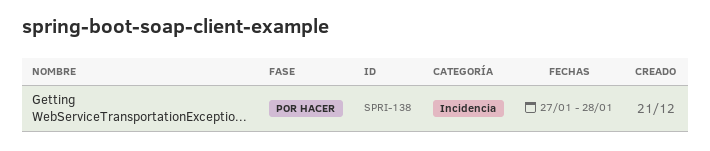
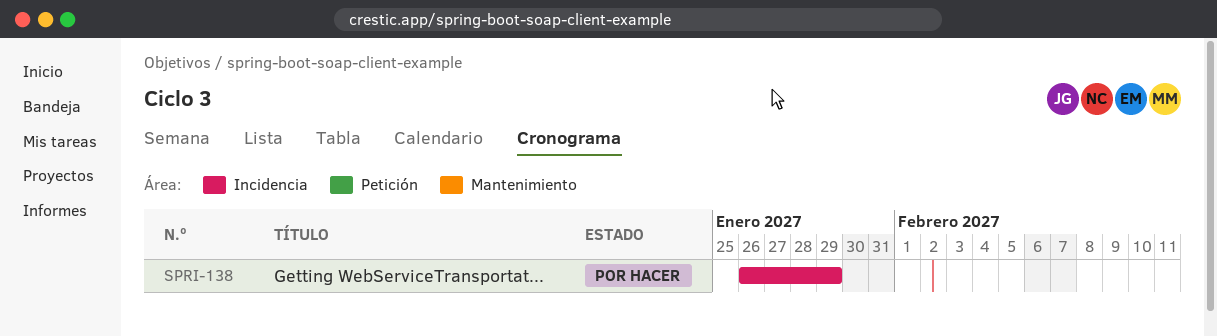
SPRI-138, start: Jan 27 -> Jan 26
SPRI-138, due: Jan 28 -> Jan 29

